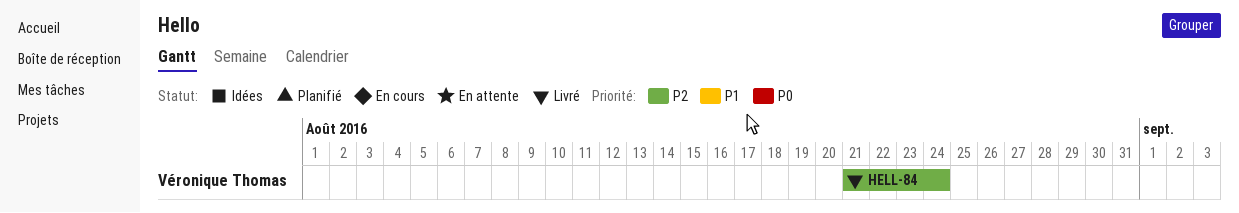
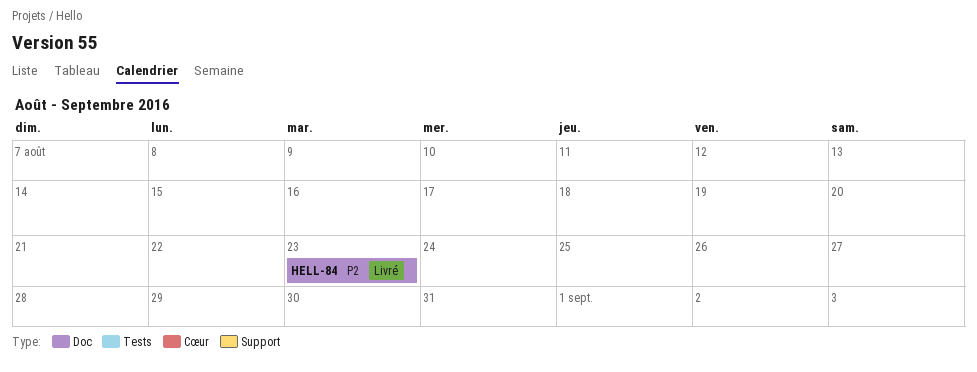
HELL-84, due: Aug 24 -> Aug 23

